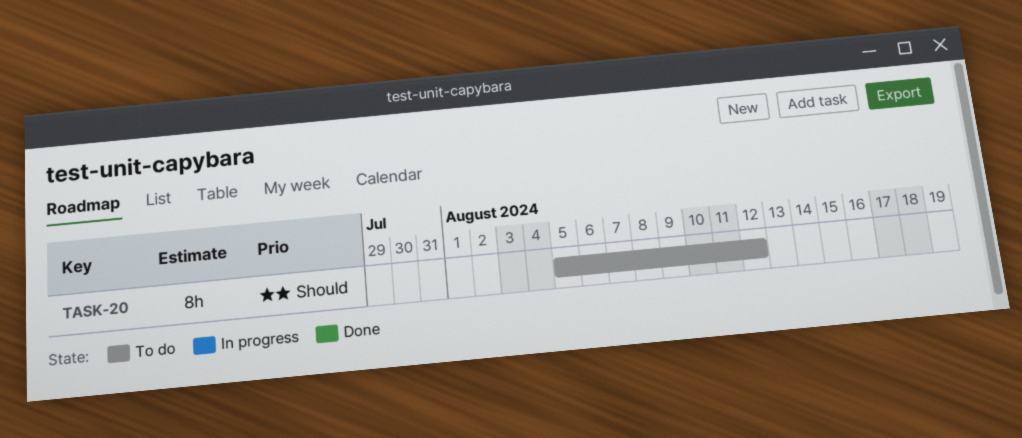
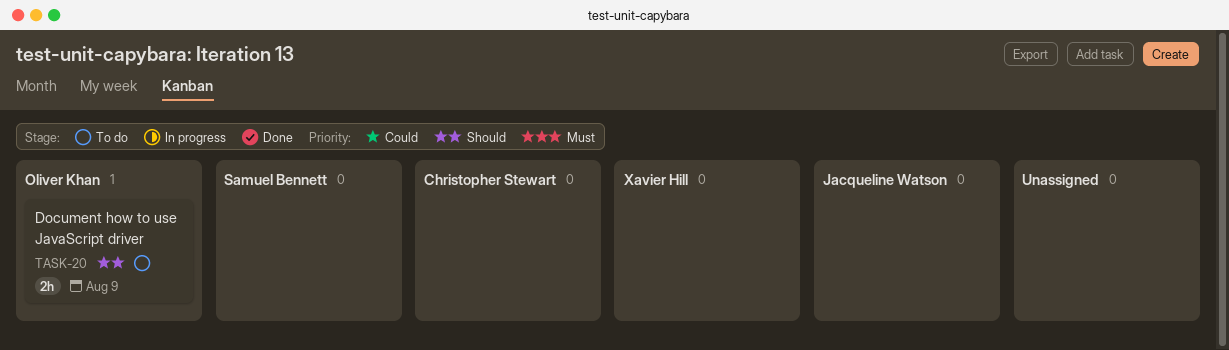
TASK-20, estimate: 8h -> 2h
TASK-20, due: Aug 12 -> Aug 9

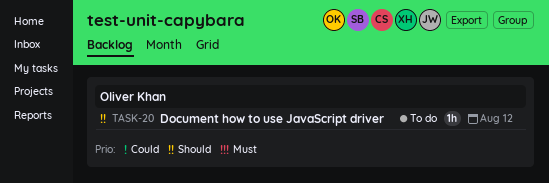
TASK-20, estimate: 2h -> 1h
TASK-20, due: Aug 9 -> Aug 12

